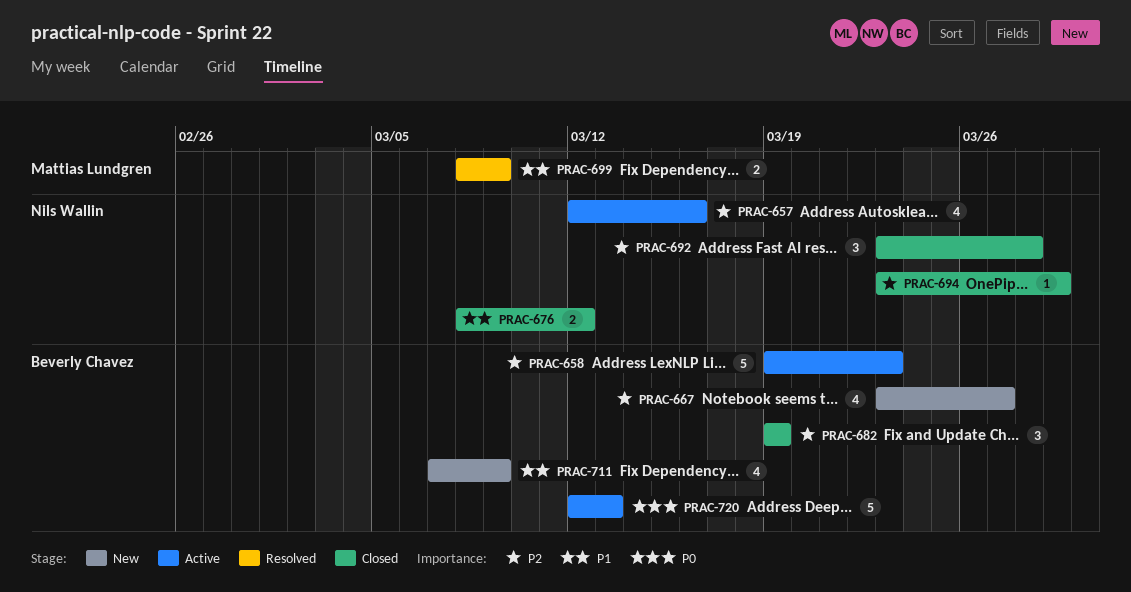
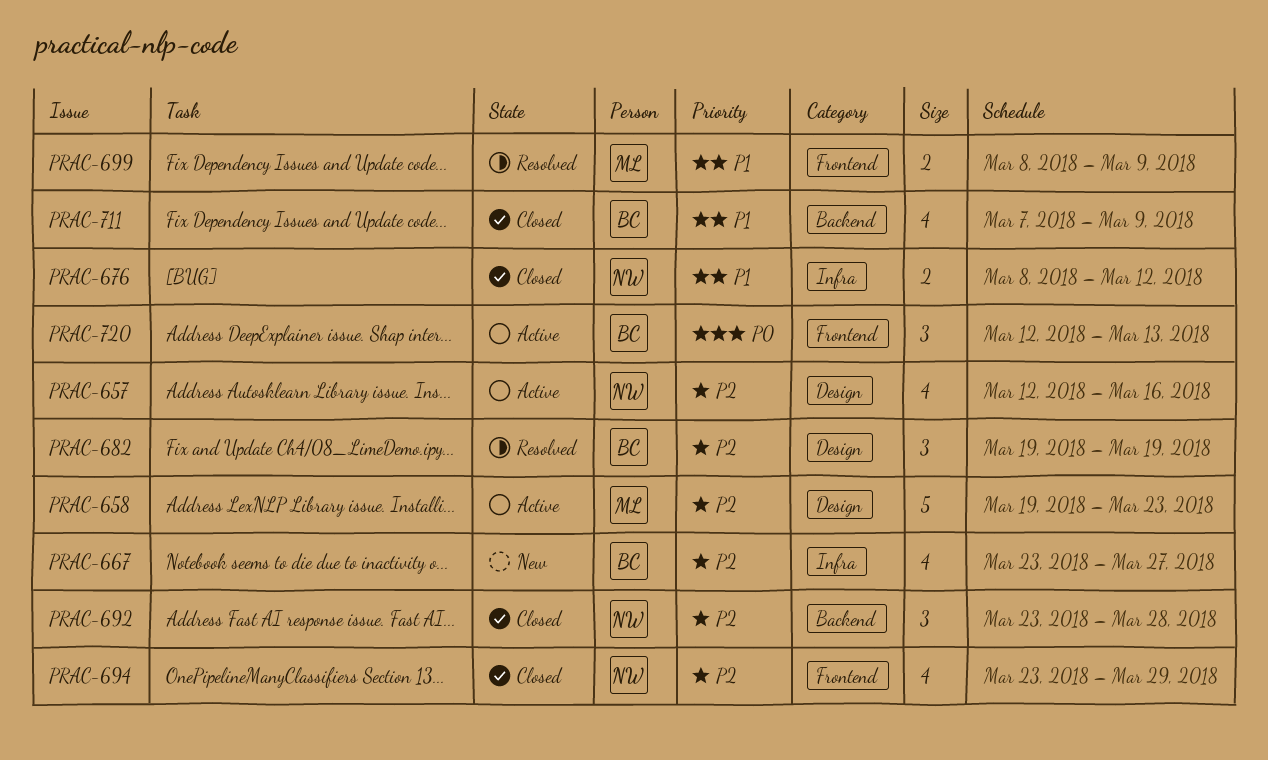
PRAC-658, owner: Beverly Chavez -> Mattias Lundgren
PRAC-682, status: Closed -> Resolved
PRAC-694, estimate: 1 -> 4
PRAC-711, status: New -> Closed
PRAC-720, estimate: 5 -> 3

